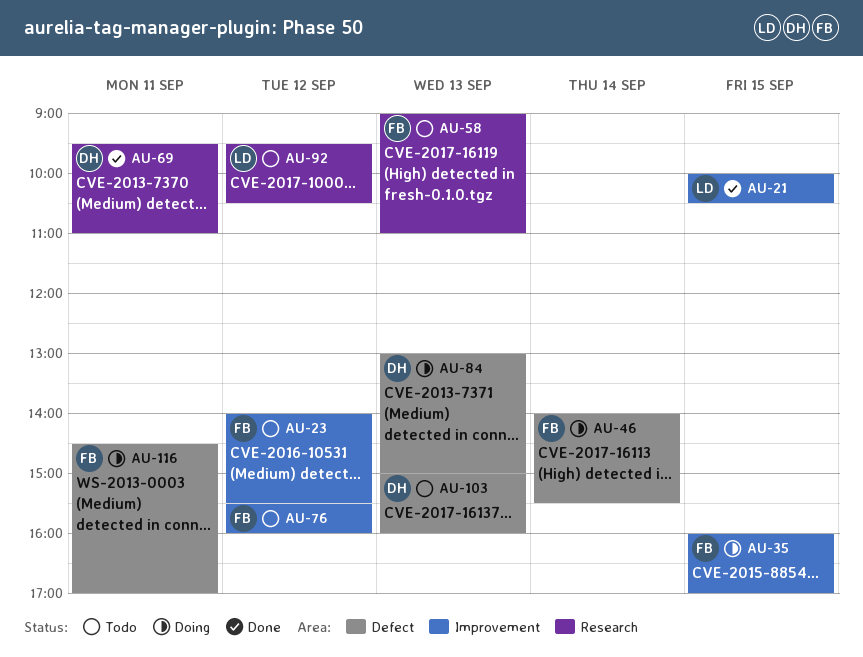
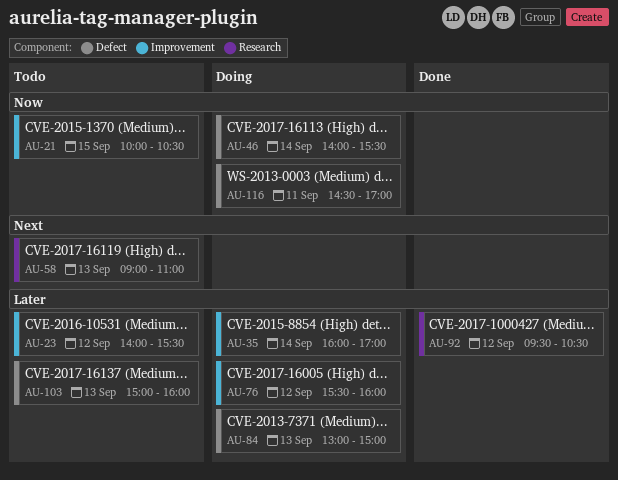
AU-21, status: Done -> Todo
AU-35, day: Sep 15 -> Sep 14
AU-69: present -> none
AU-76, status: Todo -> Doing
AU-92, status: Todo -> Done

